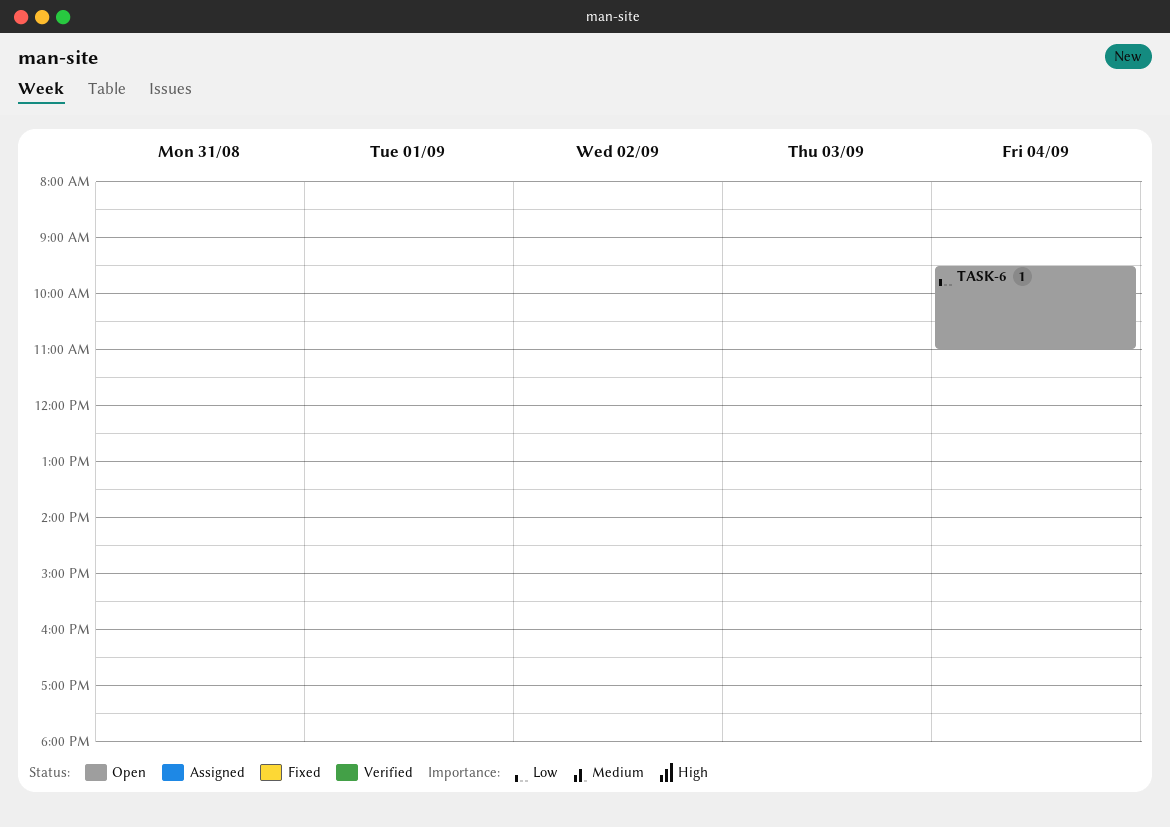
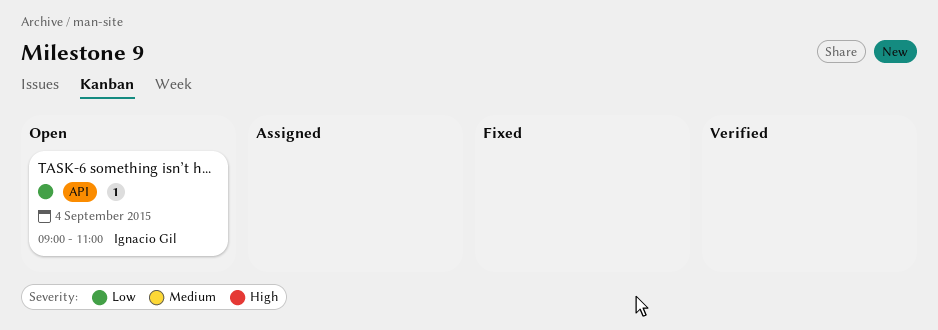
TASK-6, begins: 09:30 -> 09:00

